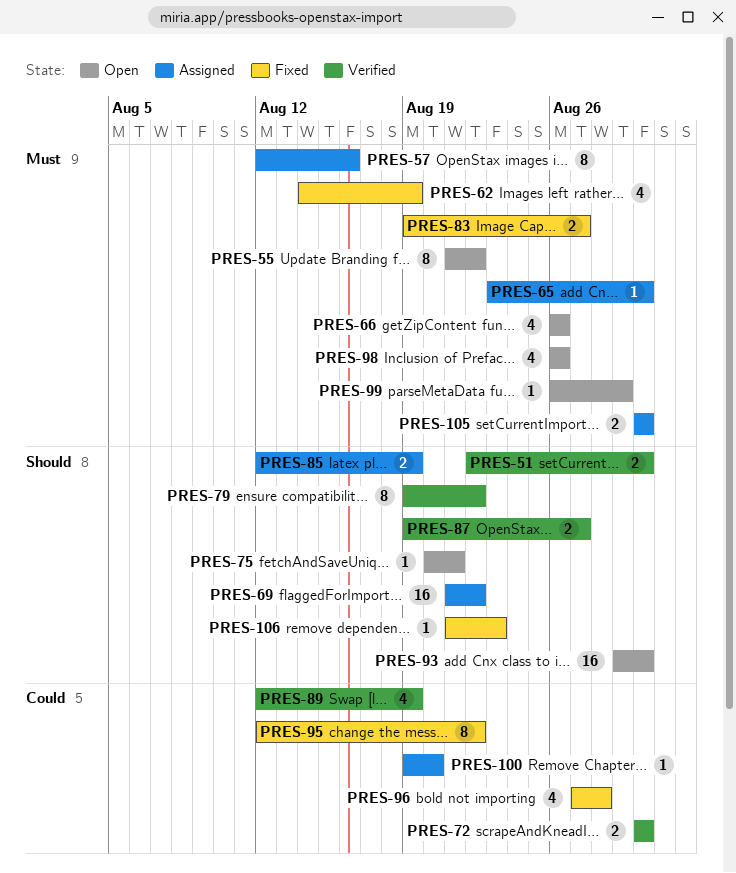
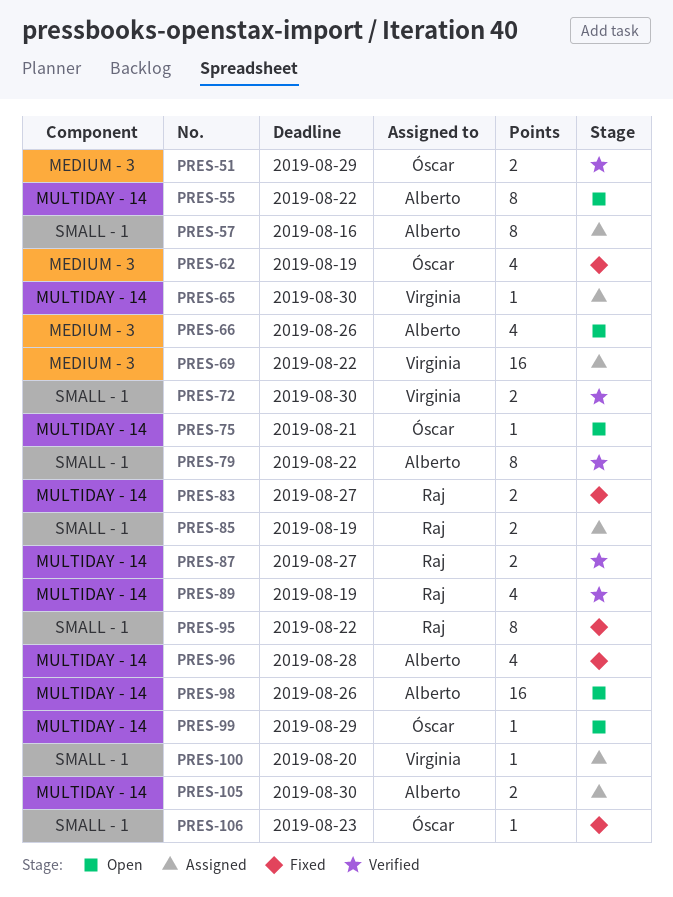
PRES-51, due: Aug 30 -> Aug 29
PRES-93: present -> none
PRES-98, estimate: 4 -> 16

